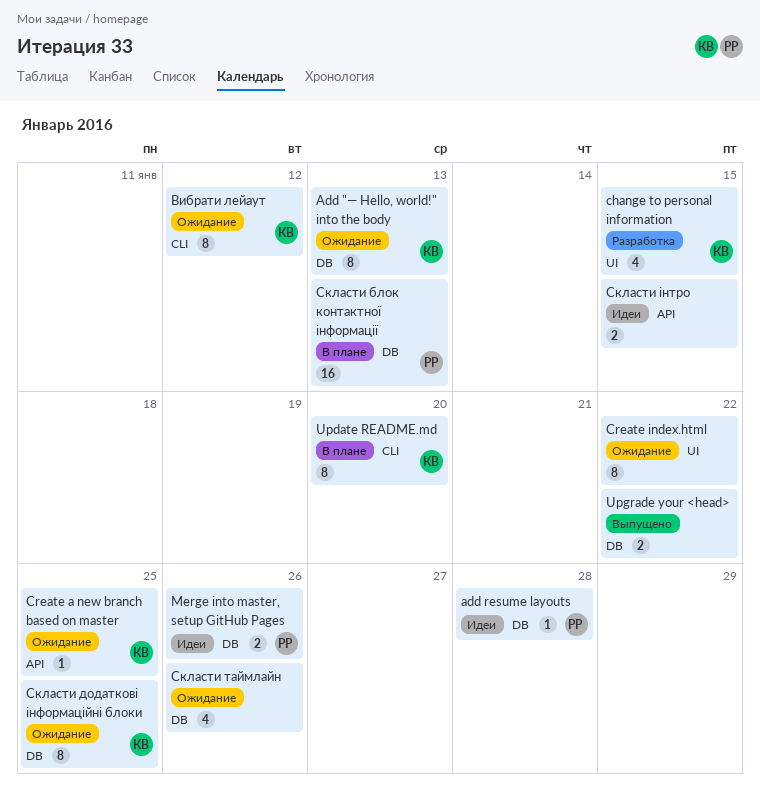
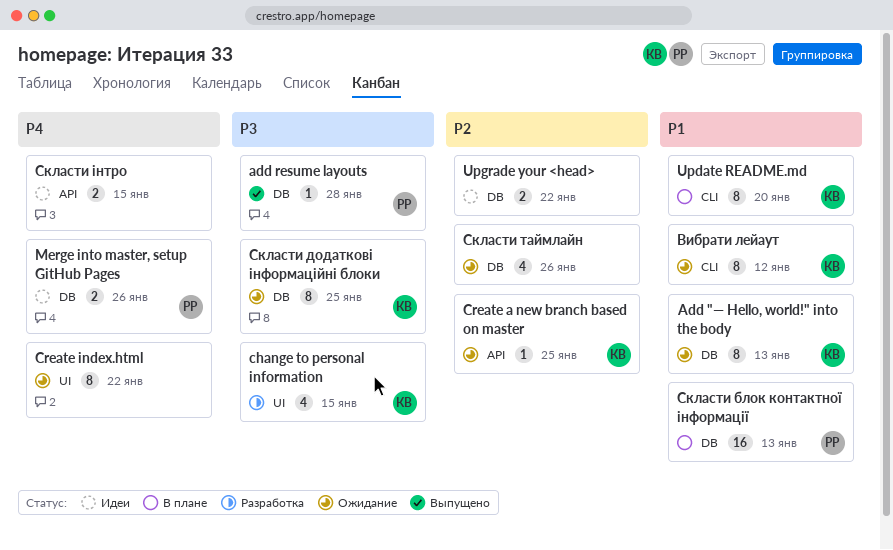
add resume layouts, status: Идеи -> Выпущено
Upgrade your <head>, status: Выпущено -> Идеи

